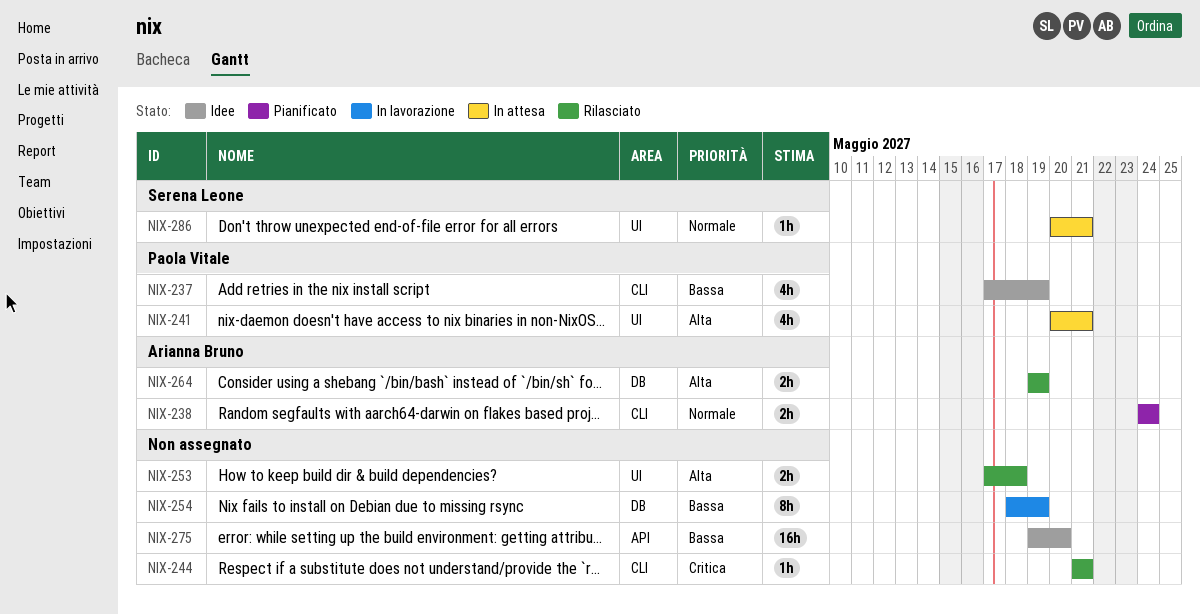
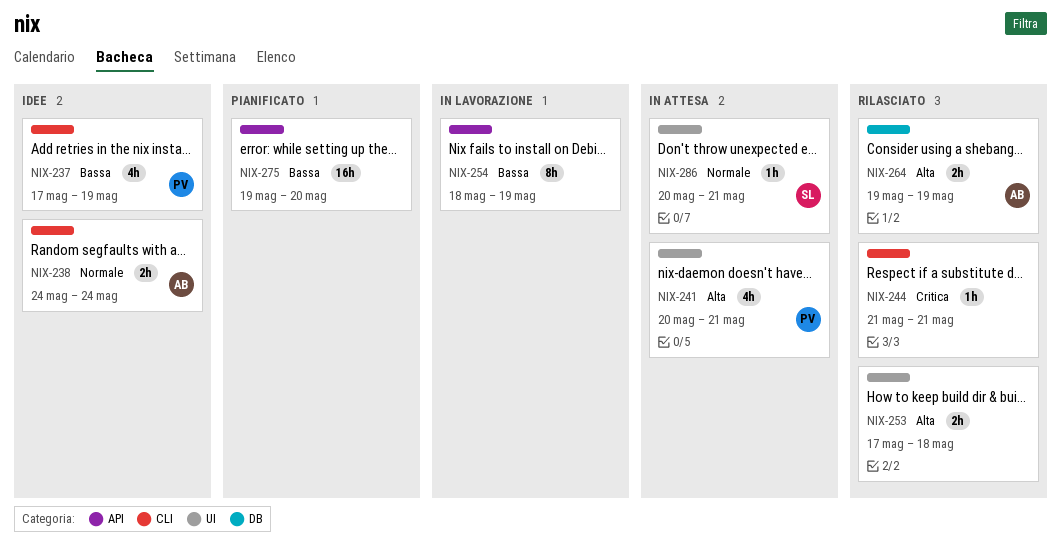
NIX-238, status: Pianificato -> Idee
NIX-254, label: DB -> API
NIX-275, status: Idee -> Pianificato

